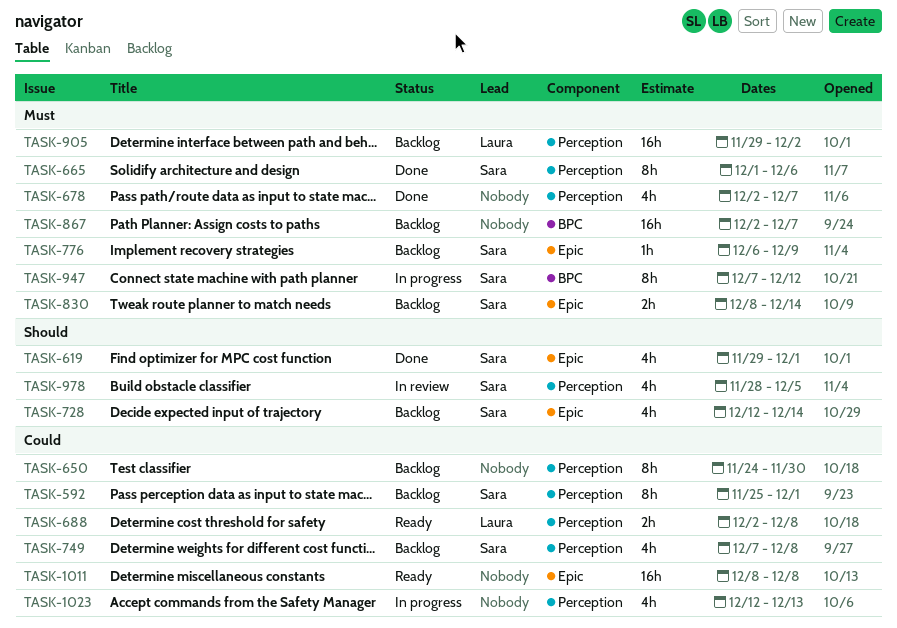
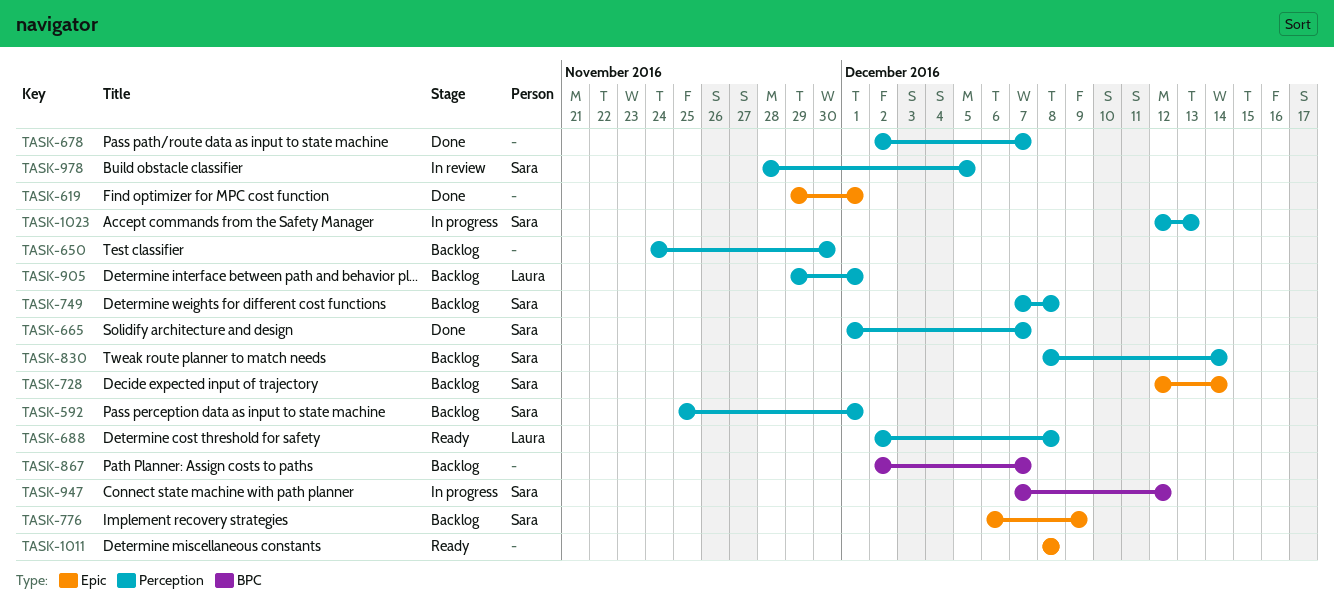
TASK-619, owner: Sara -> none
TASK-665, due: Dec 6 -> Dec 7
TASK-830, label: Epic -> Perception
TASK-905, due: Dec 2 -> Dec 1
TASK-1023, owner: none -> Sara

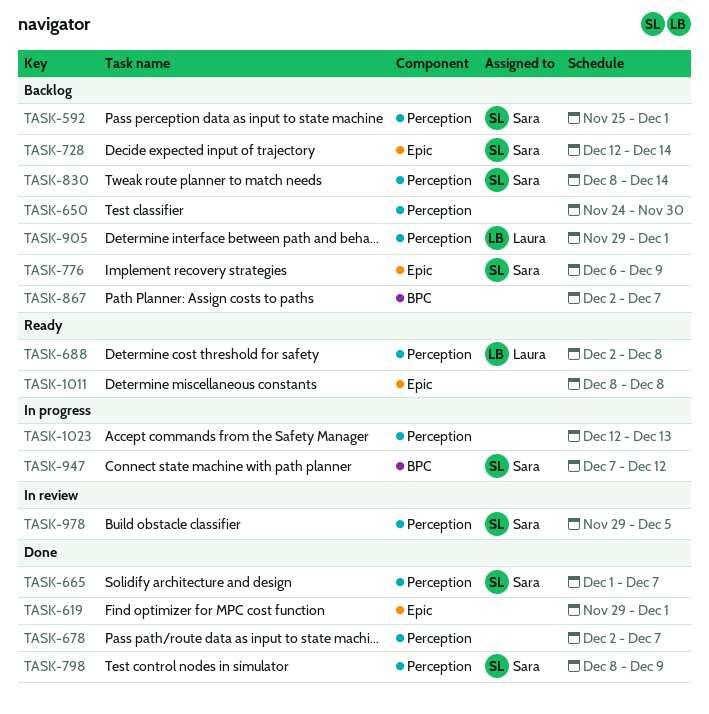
TASK-749: present -> none
TASK-798: none -> present
TASK-978, start: Nov 28 -> Nov 29
TASK-1023, owner: Sara -> none

